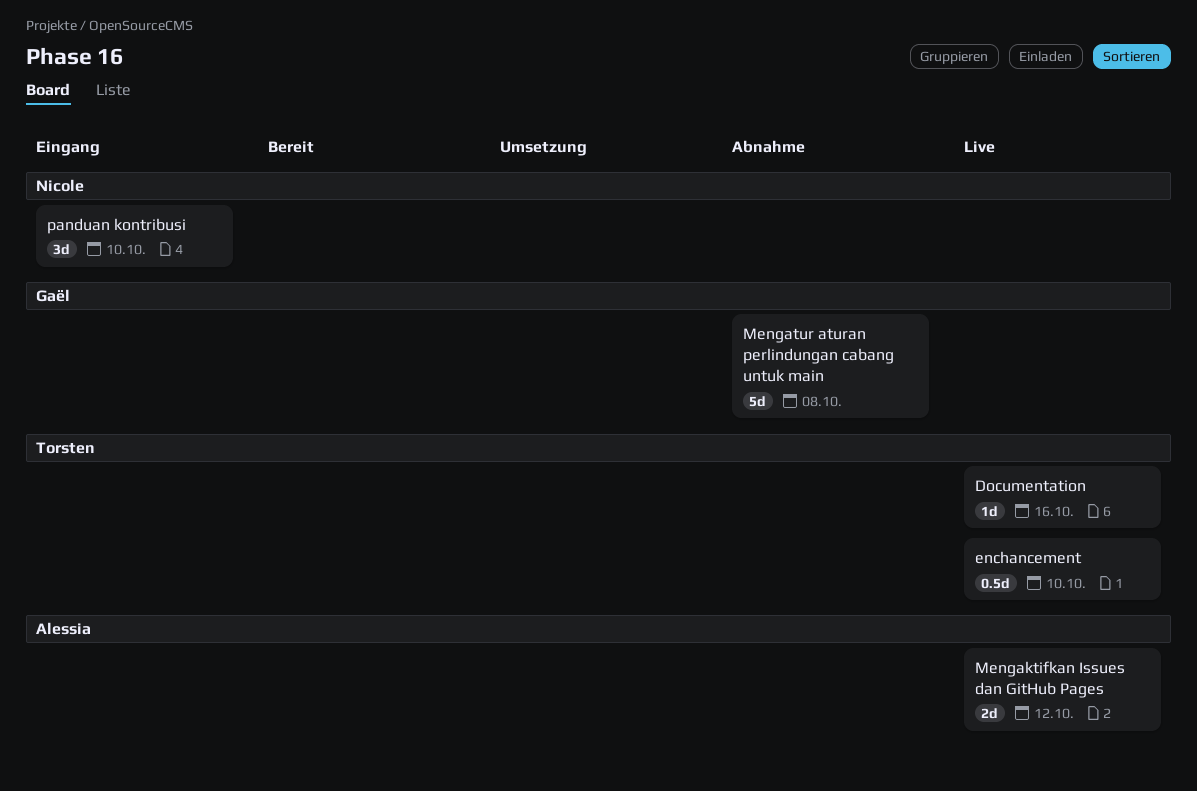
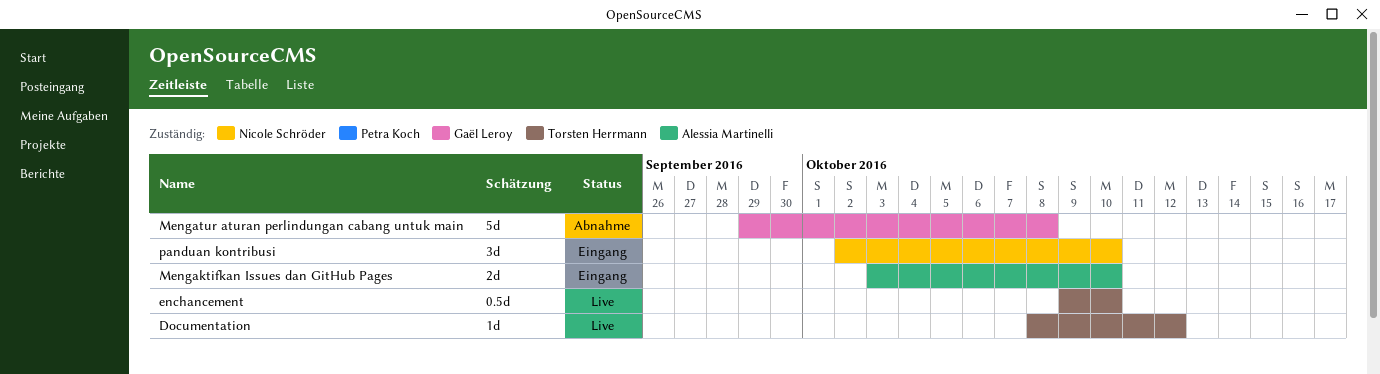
Documentation, due: Oct 16 -> Oct 12
Mengaktifkan Issues dan GitHub Pages, status: Live -> Eingang
Mengaktifkan Issues dan GitHub Pages, due: Oct 12 -> Oct 10

